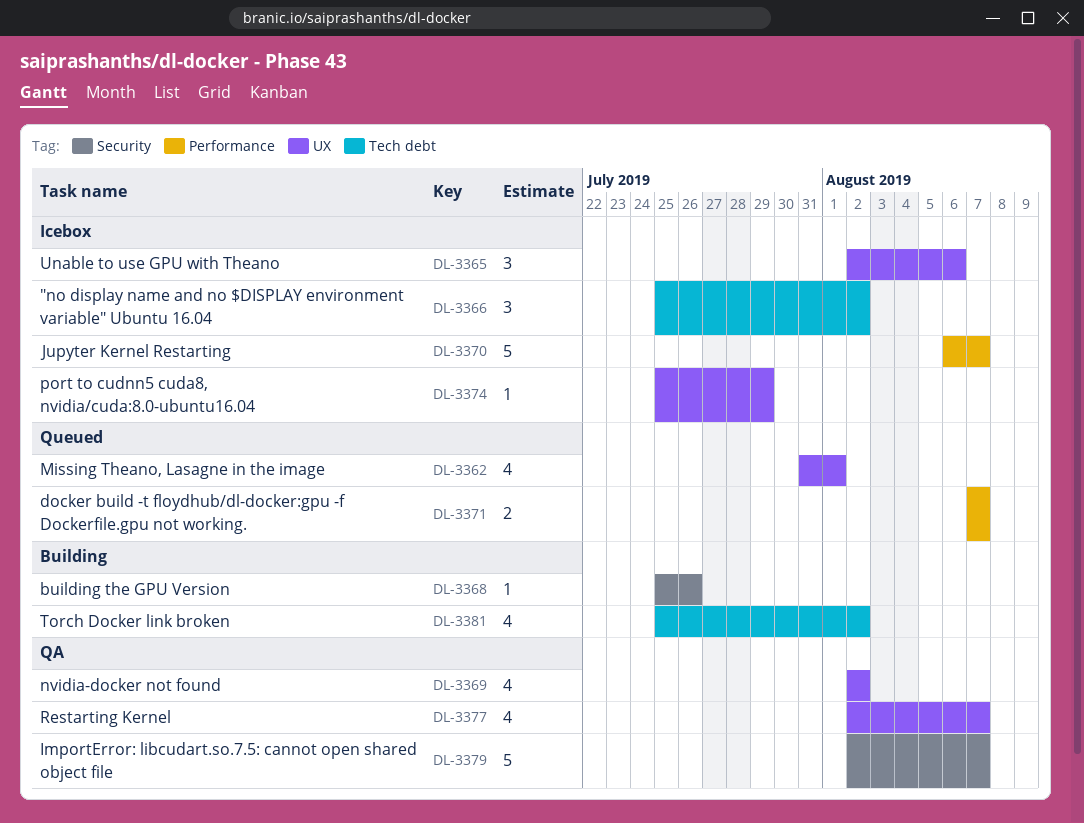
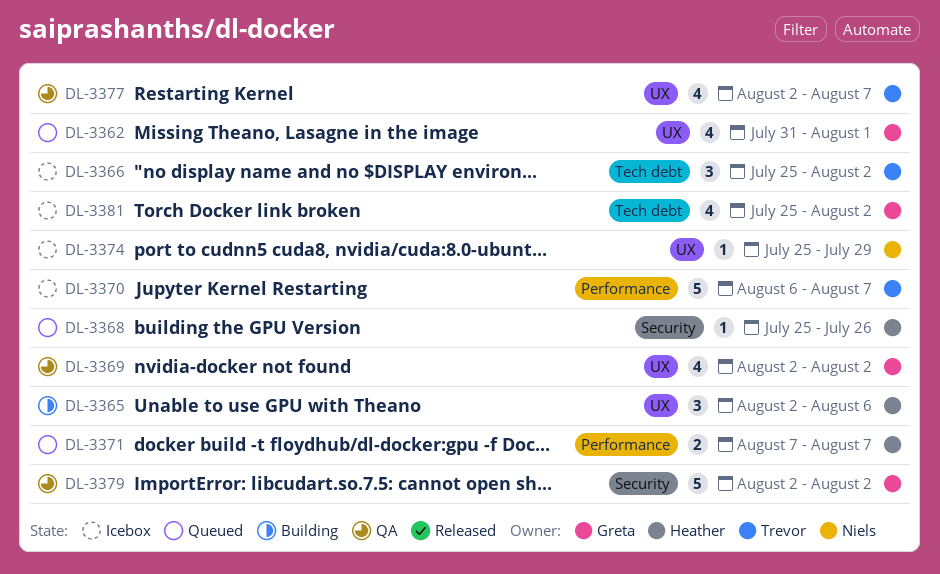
DL-3365, status: Icebox -> Building
DL-3368, status: Building -> Queued
DL-3379, due: Aug 7 -> Aug 2
DL-3381, status: Building -> Icebox

